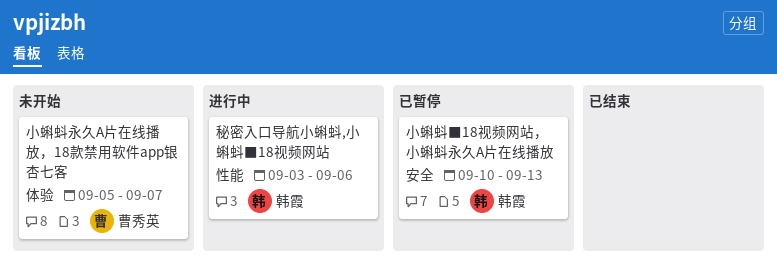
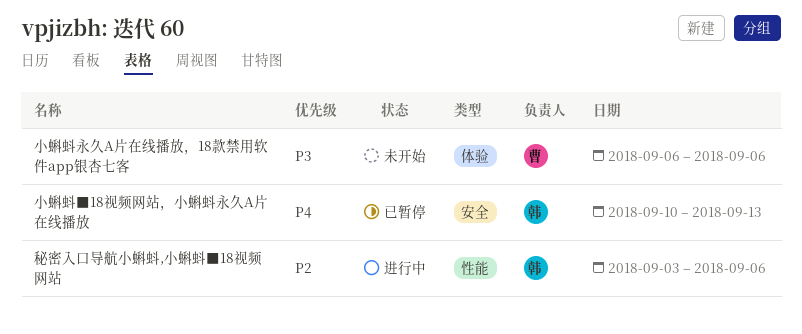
小蝌蚪永久A片在线播放，18款禁用软件app银杏七客, start: Sep 5 -> Sep 6
小蝌蚪永久A片在线播放，18款禁用软件app银杏七客, due: Sep 7 -> Sep 6

